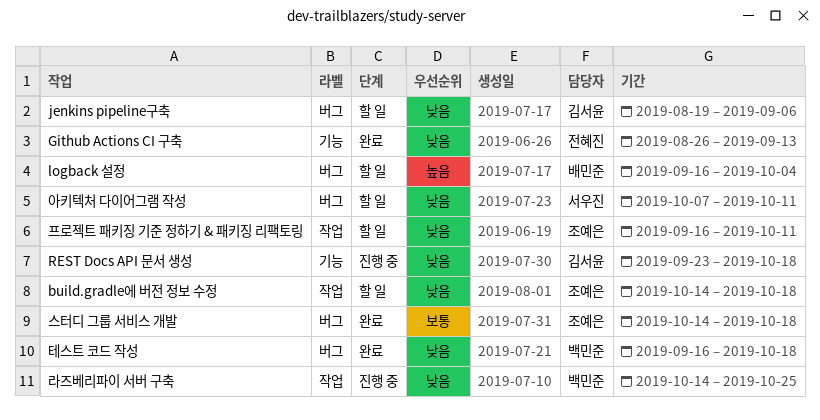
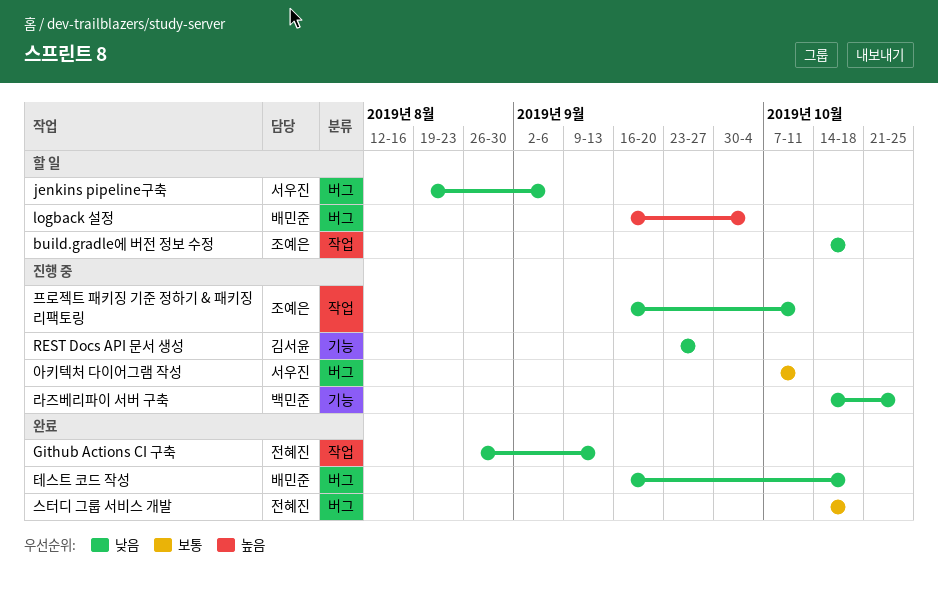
Github Actions CI 구축, label: 기능 -> 작업
jenkins pipeline구축, owner: 김서윤 -> 서우진
REST Docs API 문서 생성, due: Oct 18 -> Sep 27
라즈베리파이 서버 구축, label: 작업 -> 기능
스터디 그룹 서비스 개발, owner: 조예은 -> 전혜진
아키텍처 다이어그램 작성, status: 할 일 -> 진행 중
아키텍처 다이어그램 작성, priority: 낮음 -> 보통
테스트 코드 작성, owner: 백민준 -> 배민준
프로젝트 패키징 기준 정하기 & 패키징 리팩토링, status: 할 일 -> 진행 중

